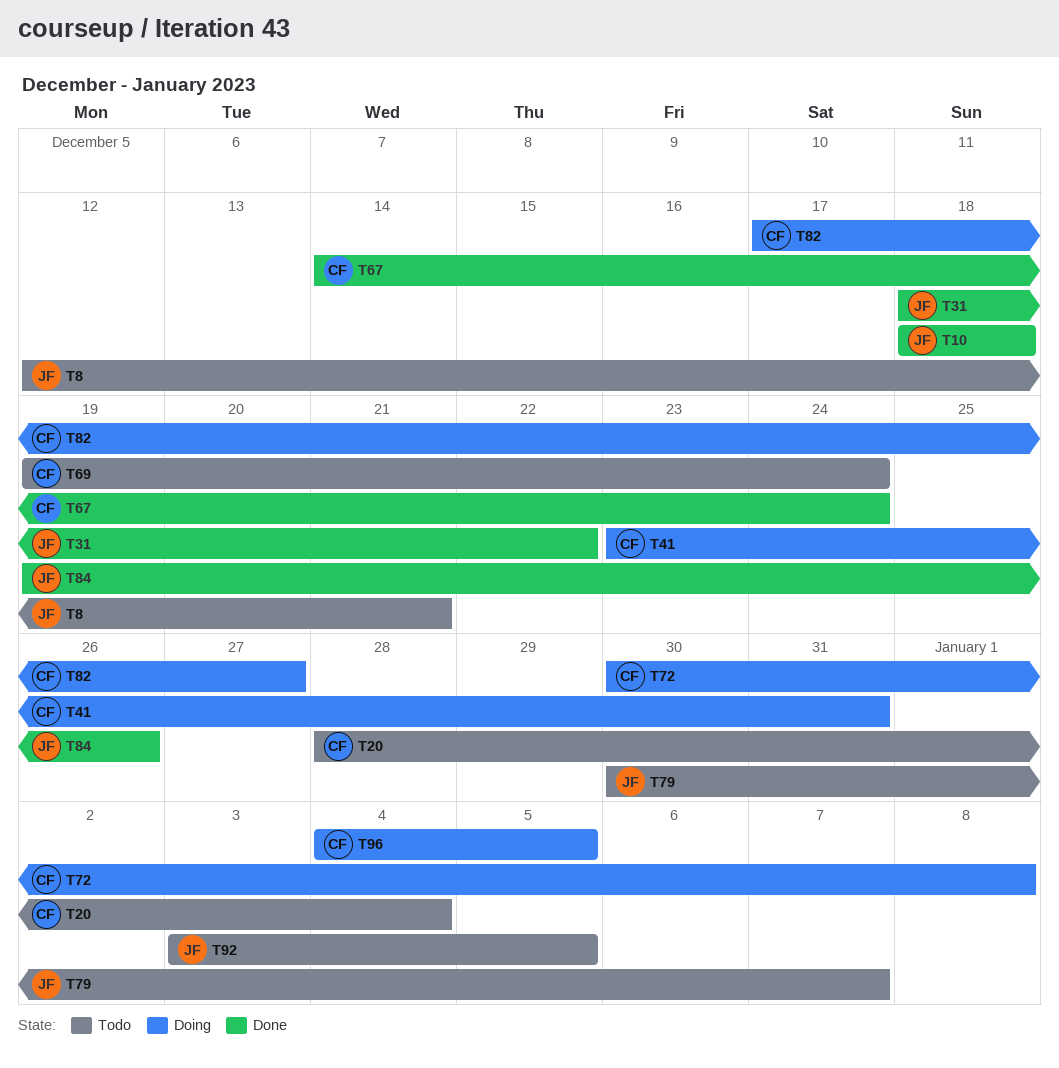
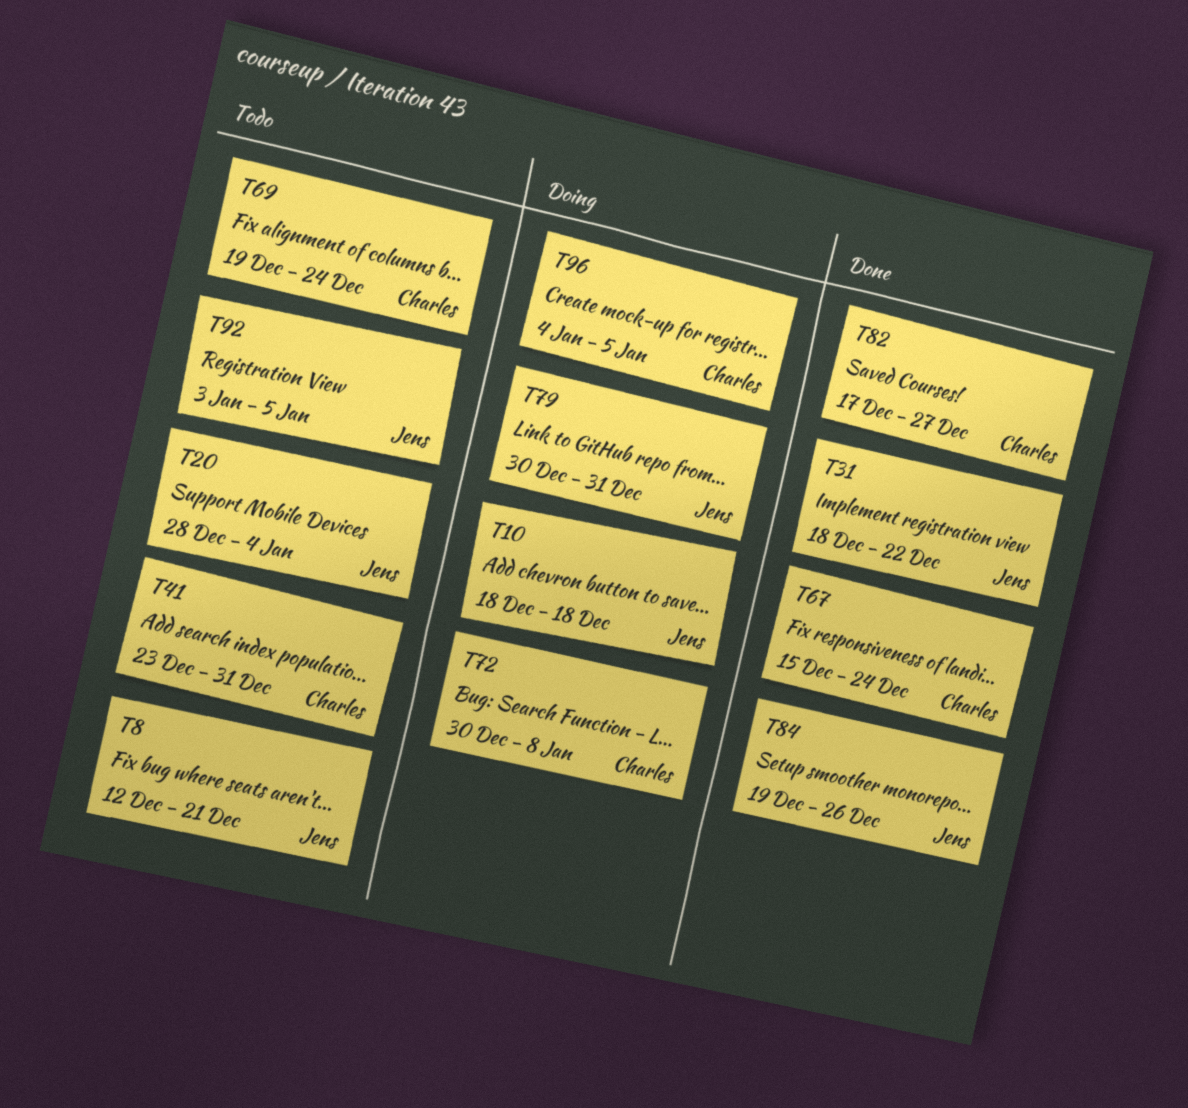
T10, status: Done -> Doing
T20, owner: Charles -> Jens
T41, status: Doing -> Todo
T67, start: Dec 14 -> Dec 15
T79, status: Todo -> Doing
T79, due: Jan 7 -> Dec 31
T82, status: Doing -> Done

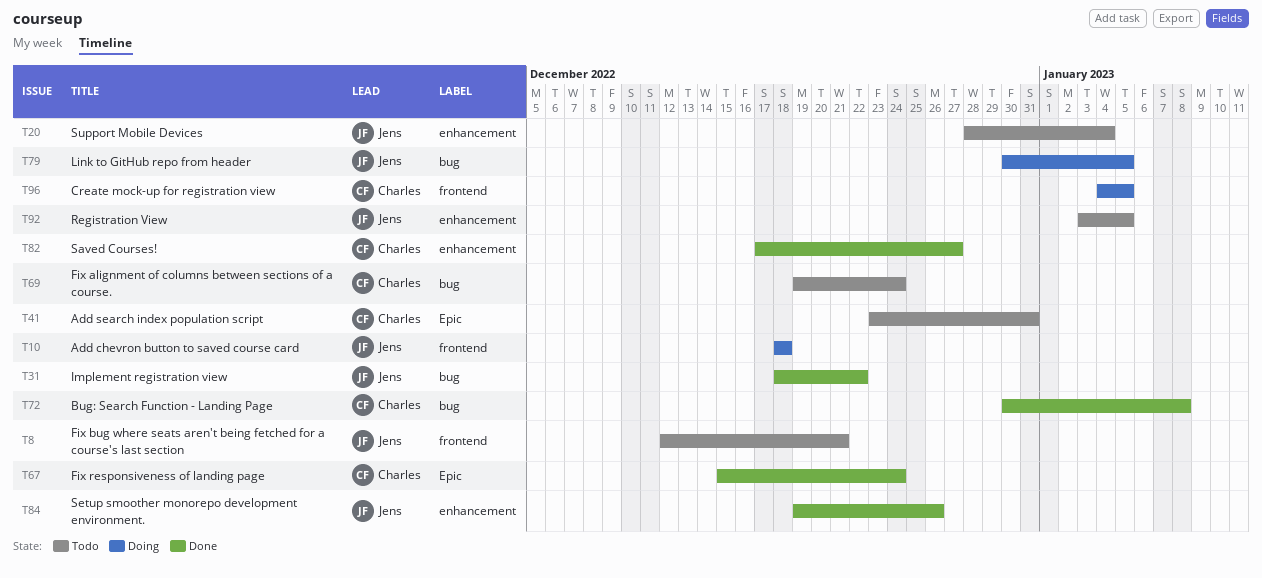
T72, status: Doing -> Done
T79, due: Dec 31 -> Jan 5

